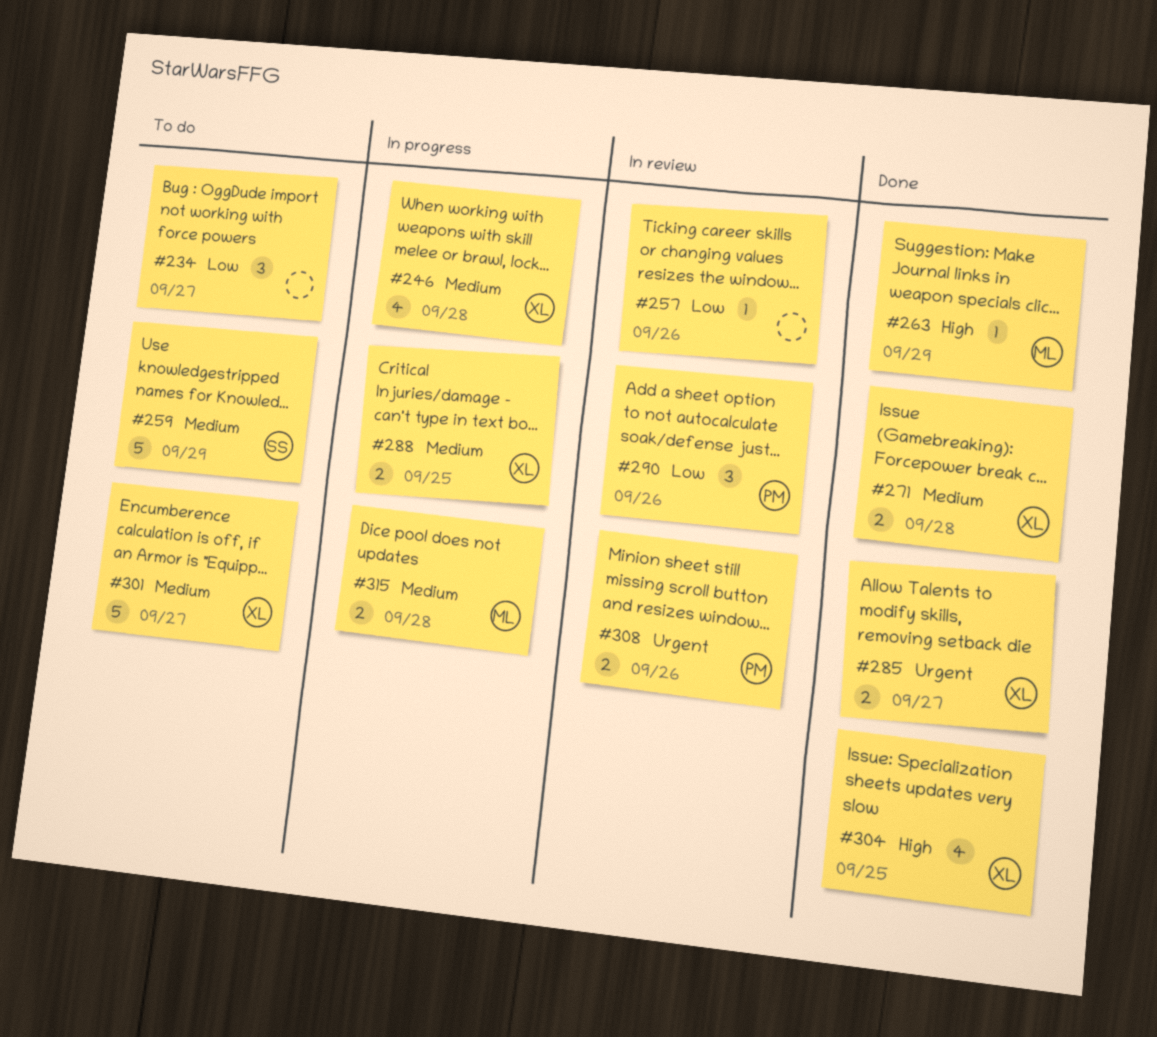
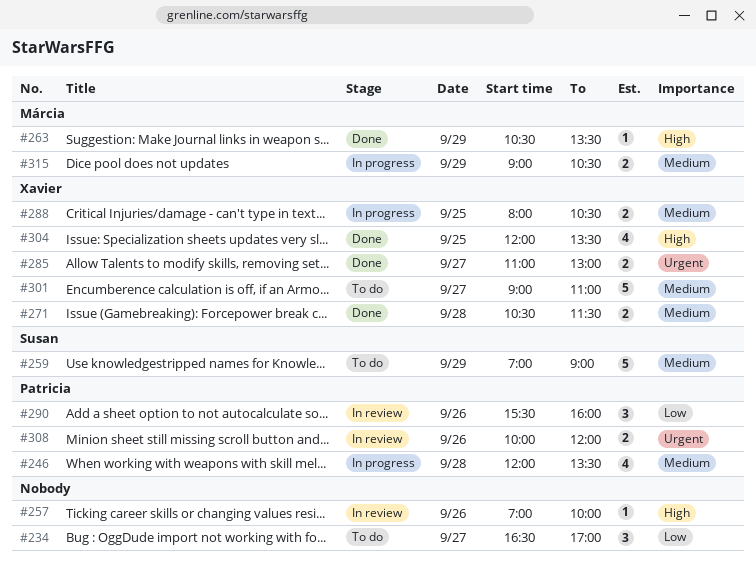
#246, owner: Xavier -> Patricia
#257, priority: Low -> High
#315, day: Sep 28 -> Sep 29

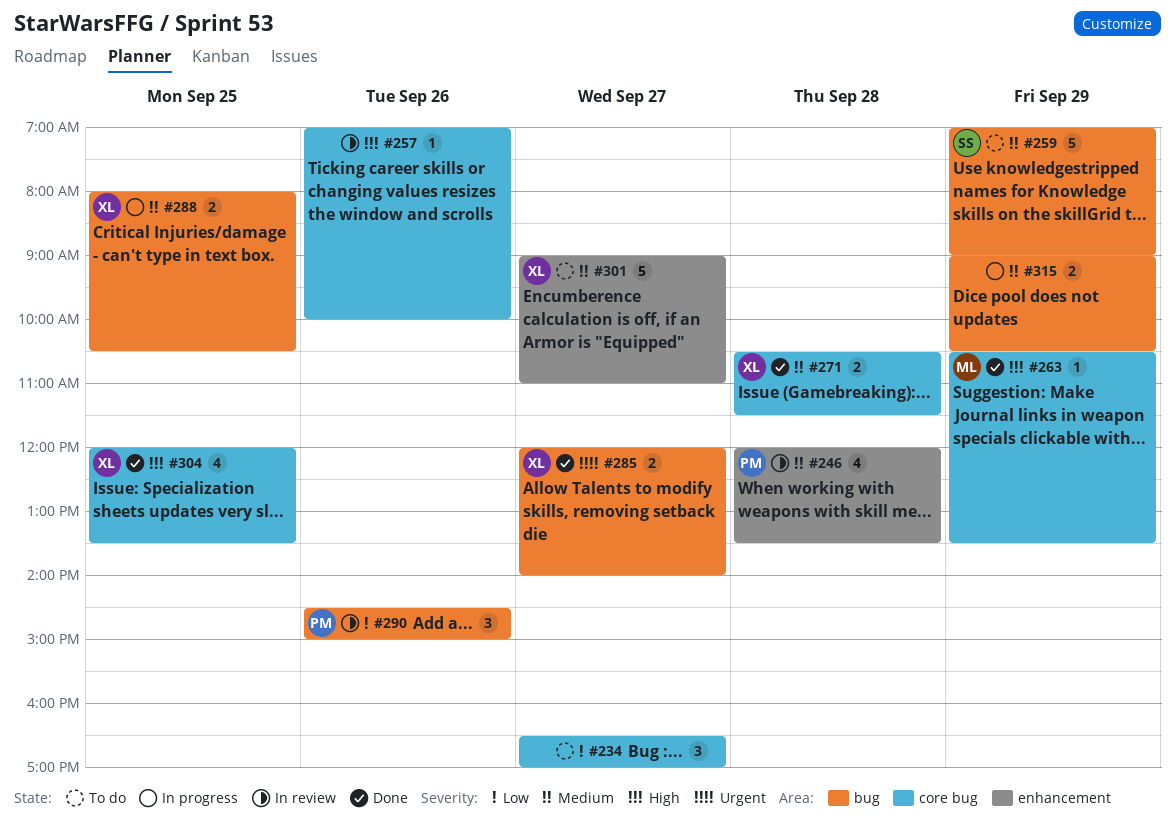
#246, status: In progress -> In review
#285, begins: 11:00 -> 12:00
#285, ends: 13:00 -> 14:00
#290, begins: 15:30 -> 14:30
#290, ends: 16:00 -> 15:00
#308: present -> none
#315, owner: Márcia -> none

